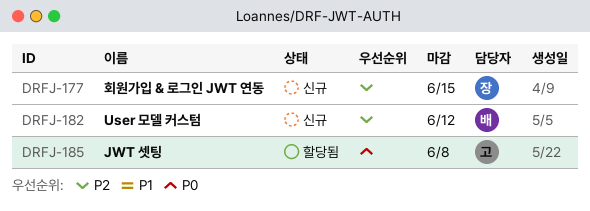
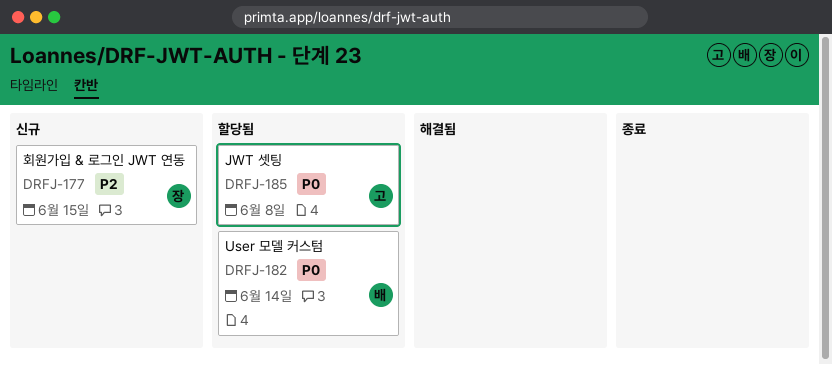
DRFJ-182, status: 신규 -> 할당됨
DRFJ-182, priority: P2 -> P0
DRFJ-182, due: Jun 12 -> Jun 14

